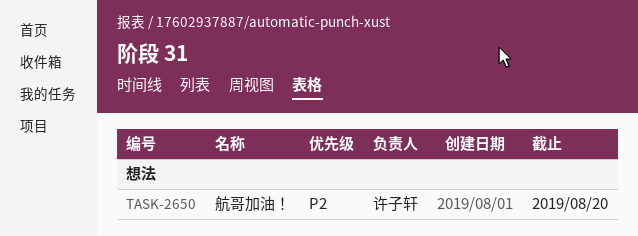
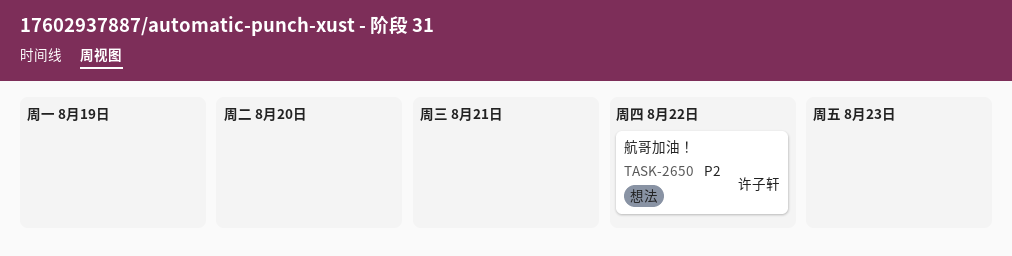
TASK-2650, due: Aug 20 -> Aug 22

